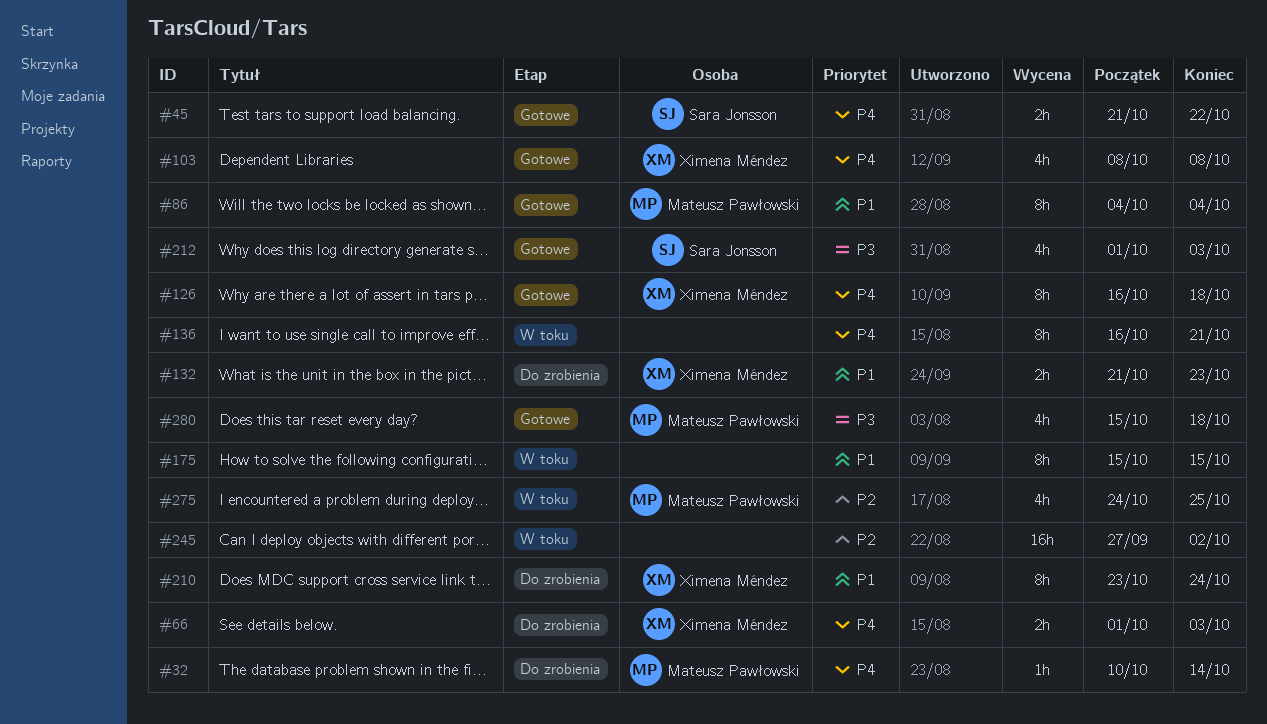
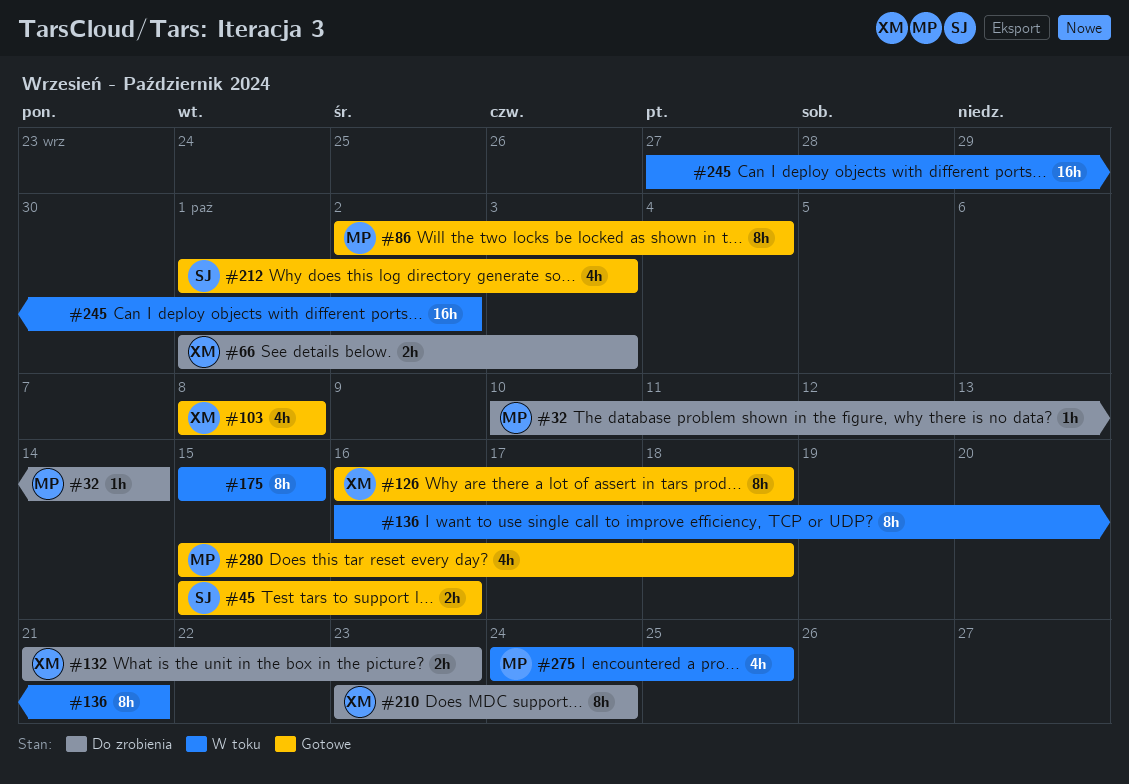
#45, start: Oct 21 -> Oct 15
#45, due: Oct 22 -> Oct 16
#86, start: Oct 4 -> Oct 2

